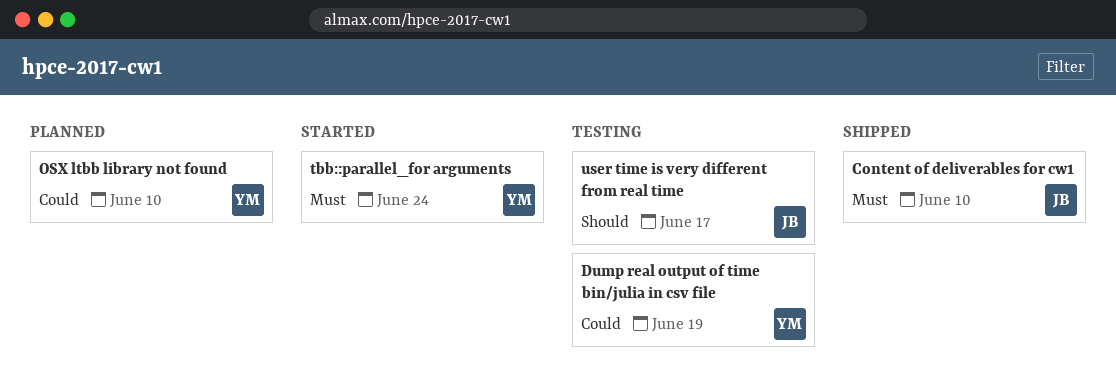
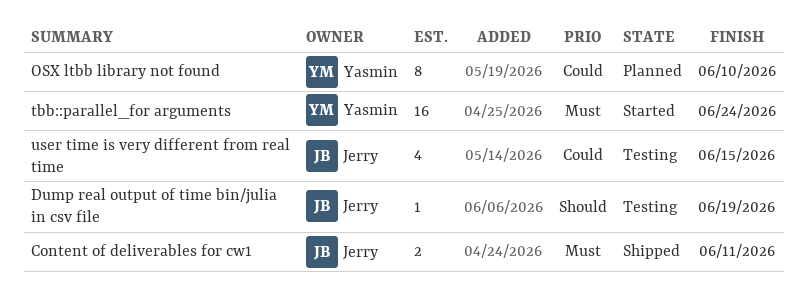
Content of deliverables for cw1, due: Jun 10 -> Jun 11
Dump real output of time bin/julia in csv file, owner: Yasmin -> Jerry
Dump real output of time bin/julia in csv file, priority: Could -> Should
user time is very different from real time, priority: Should -> Could
user time is very different from real time, due: Jun 17 -> Jun 15

